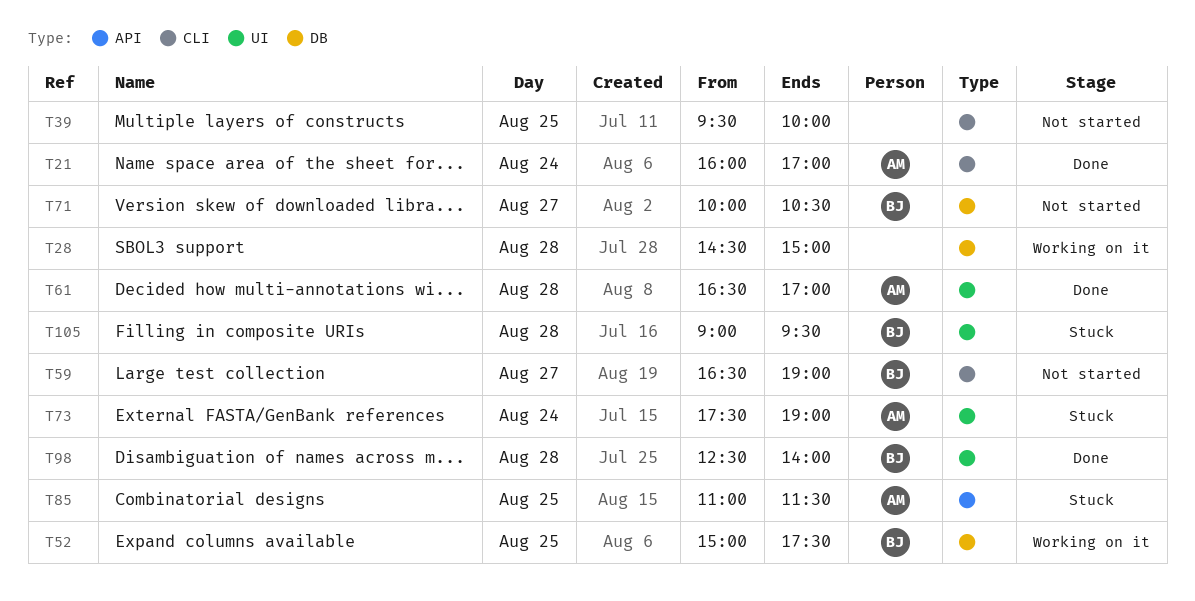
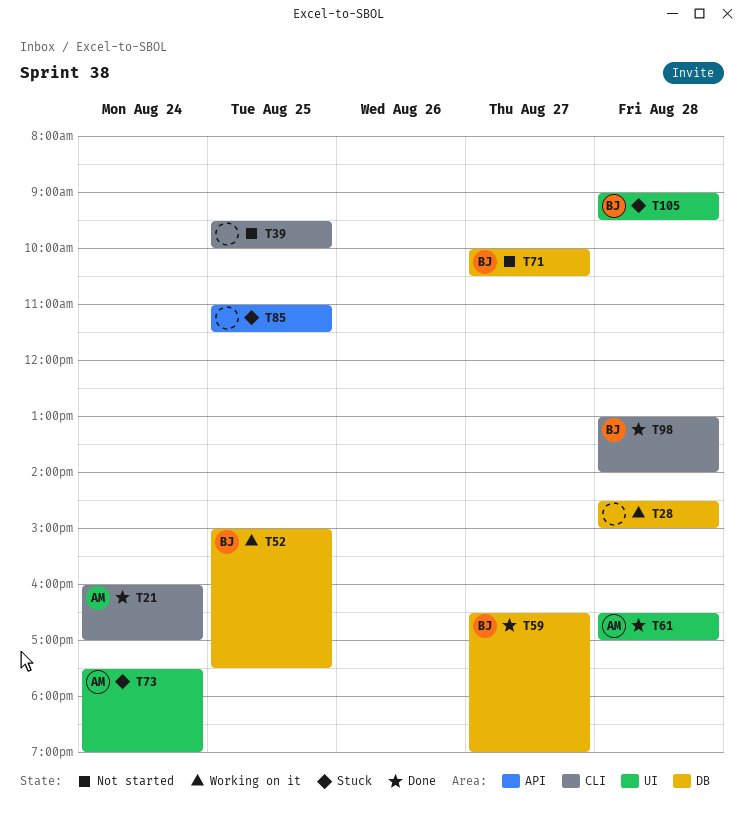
T59, status: Not started -> Done
T59, label: CLI -> DB
T85, owner: AM -> none
T98, label: UI -> CLI
T98, begins: 12:30 -> 13:00

